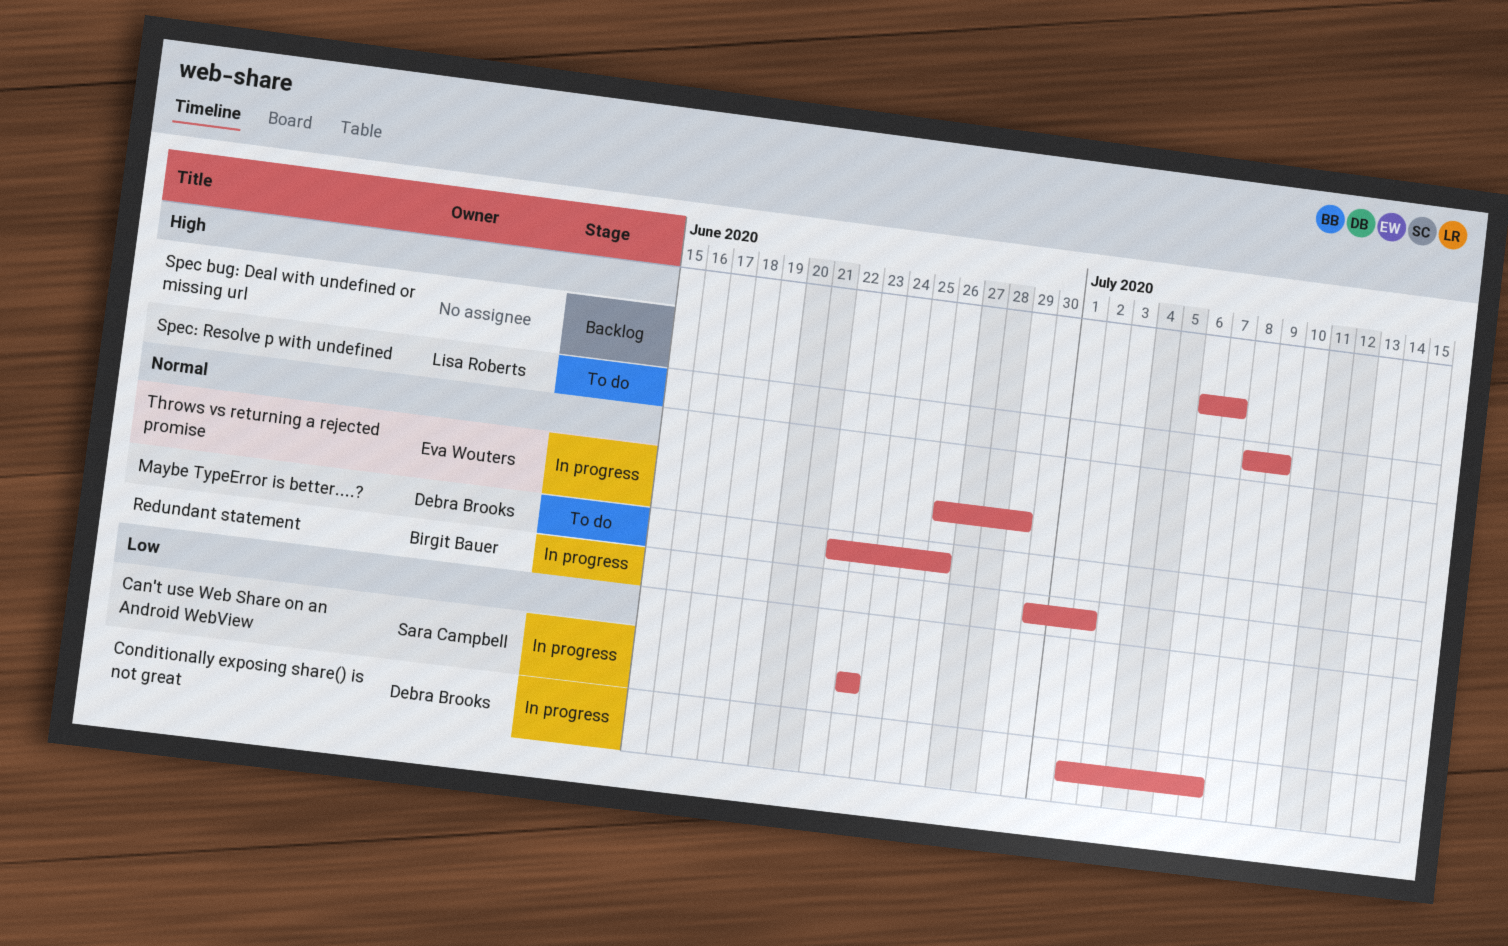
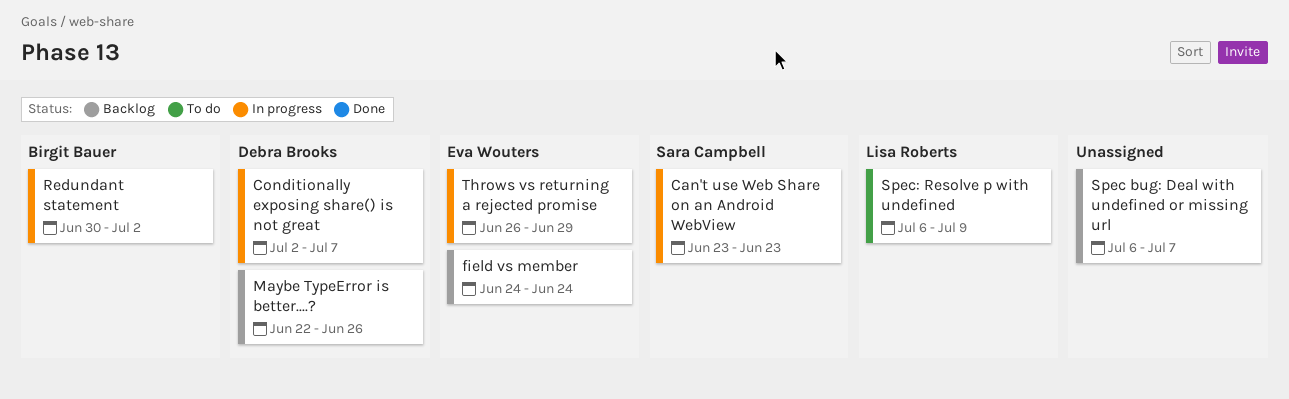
field vs member: none -> present
Maybe TypeError is better....?, status: To do -> Backlog
Spec: Resolve p with undefined, start: Jul 8 -> Jul 6

